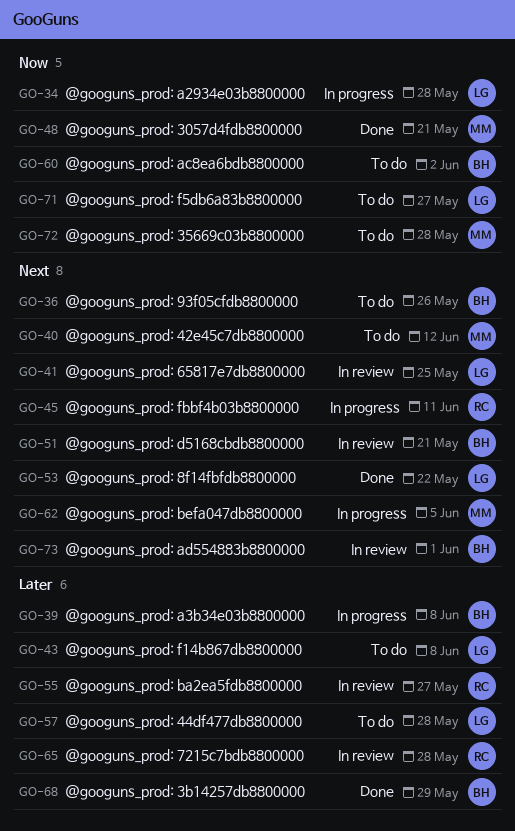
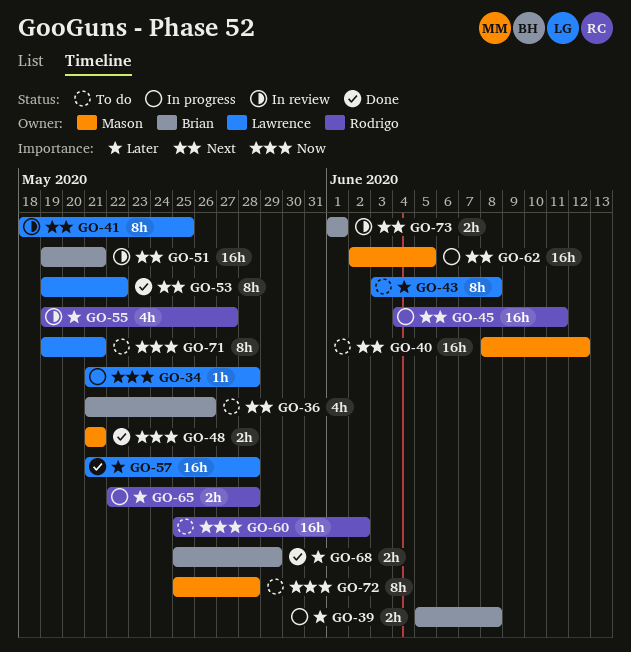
GO-57, status: To do -> Done
GO-60, owner: Brian -> Rodrigo
GO-65, status: In review -> In progress
GO-71, due: May 27 -> May 21

